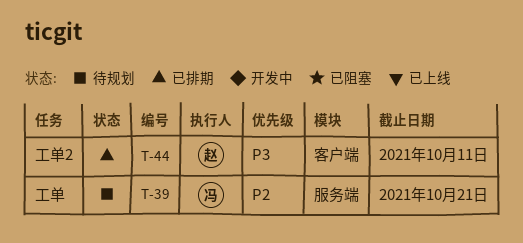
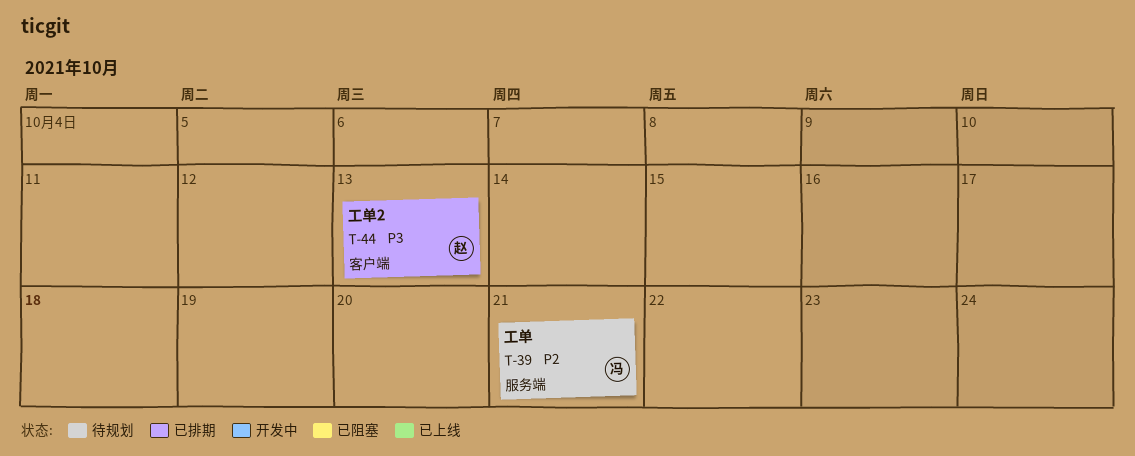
T-44, due: Oct 11 -> Oct 13

